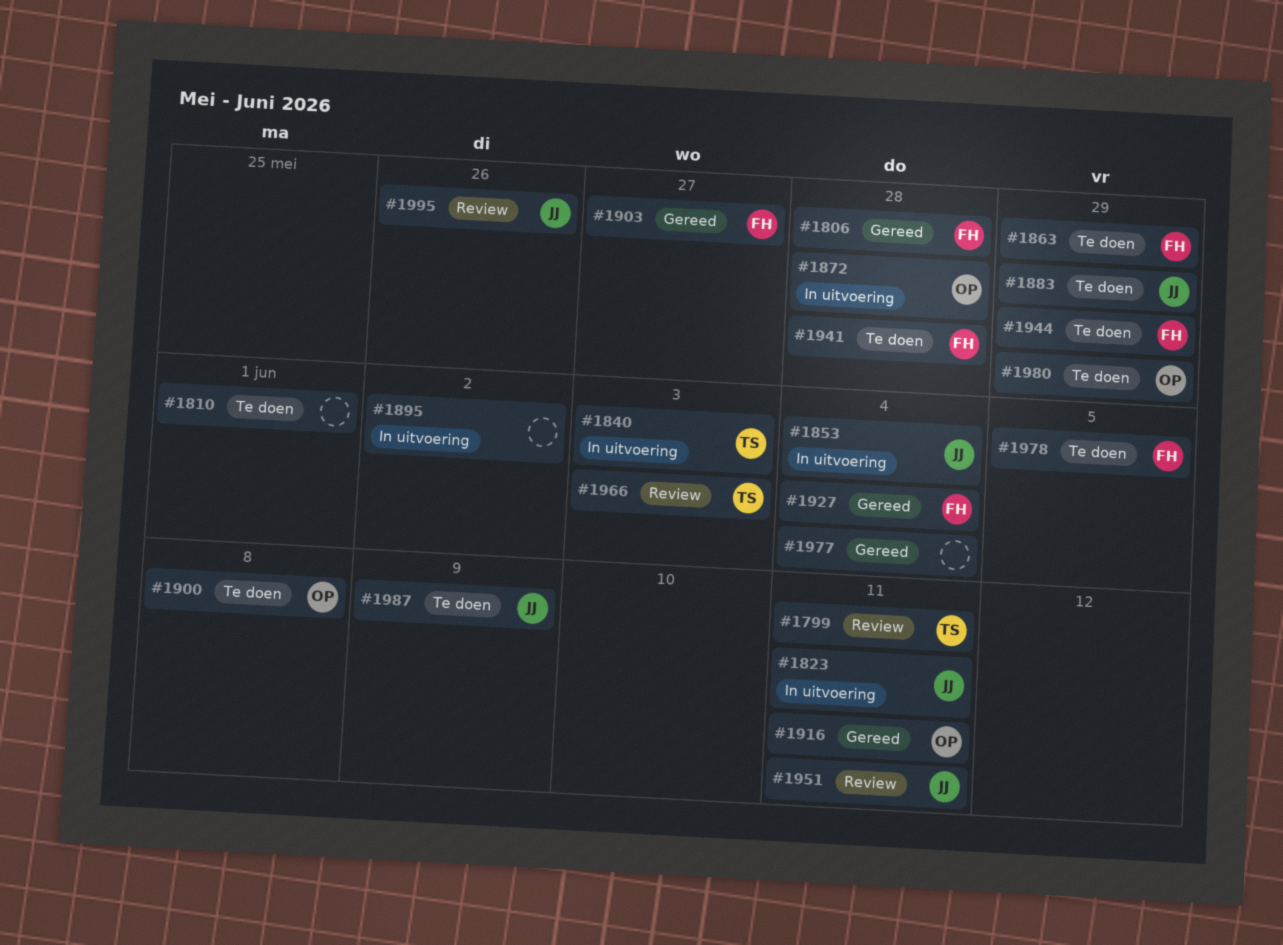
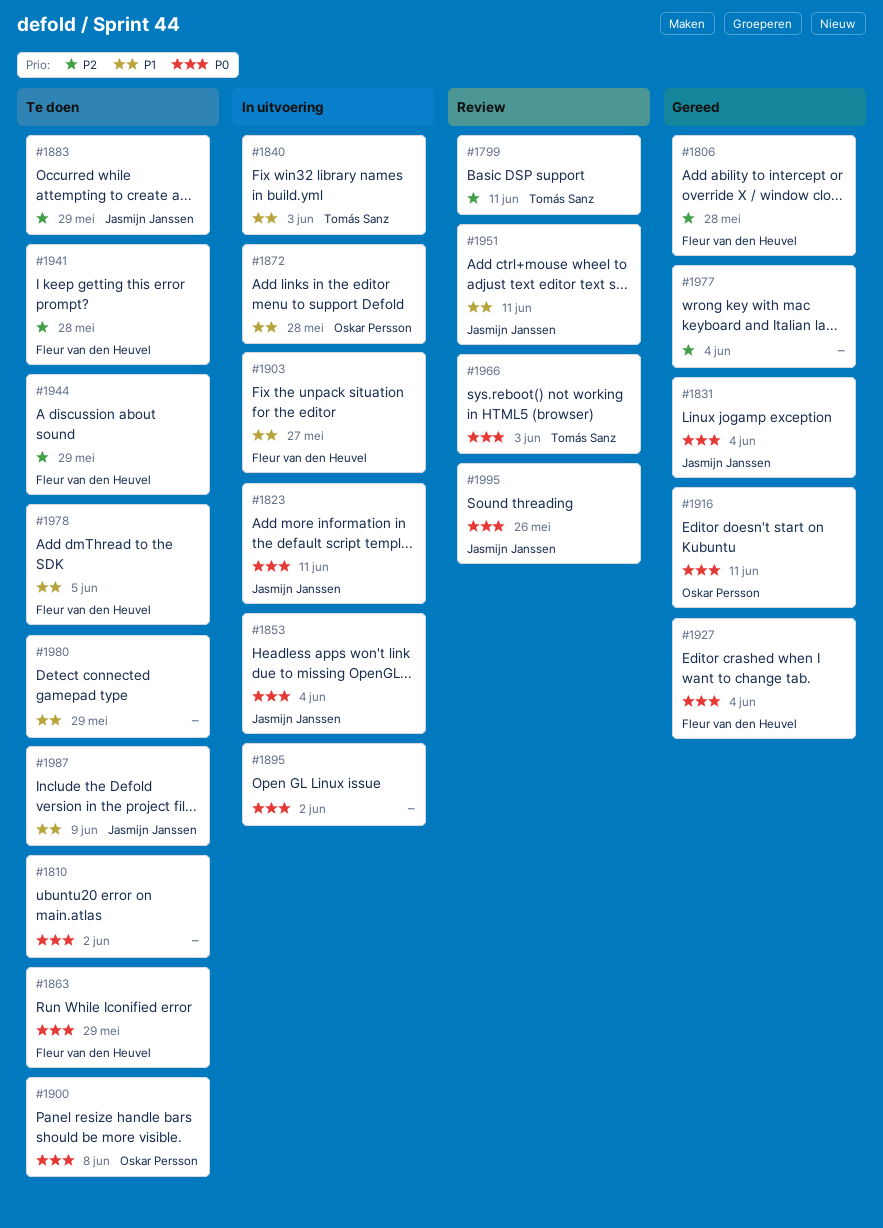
#1810, due: Jun 1 -> Jun 2
#1831: none -> present
#1903, status: Gereed -> In uitvoering
#1980, owner: Oskar Persson -> none

